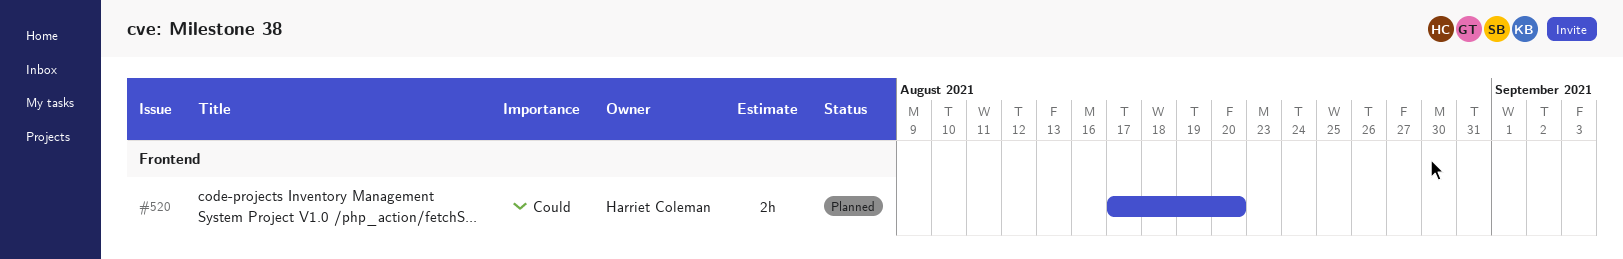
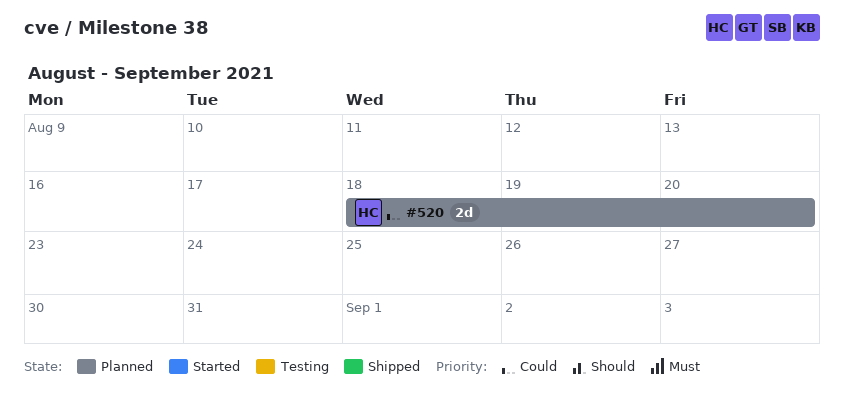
#520, estimate: 2h -> 2d
#520, start: Aug 17 -> Aug 18

